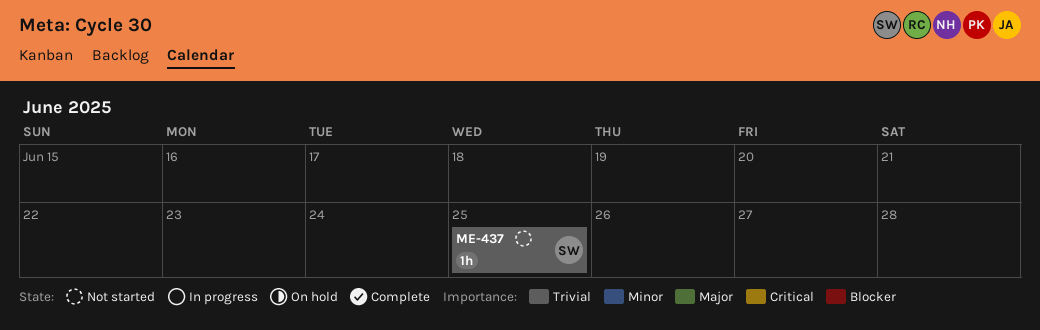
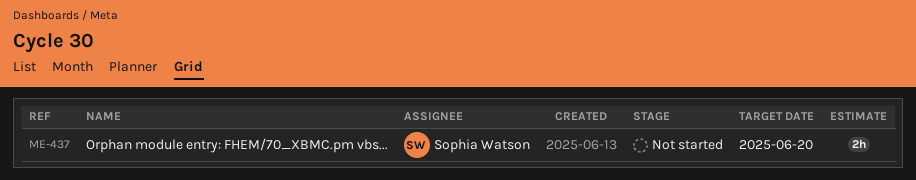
ME-437, estimate: 1h -> 2h
ME-437, due: Jun 25 -> Jun 20

